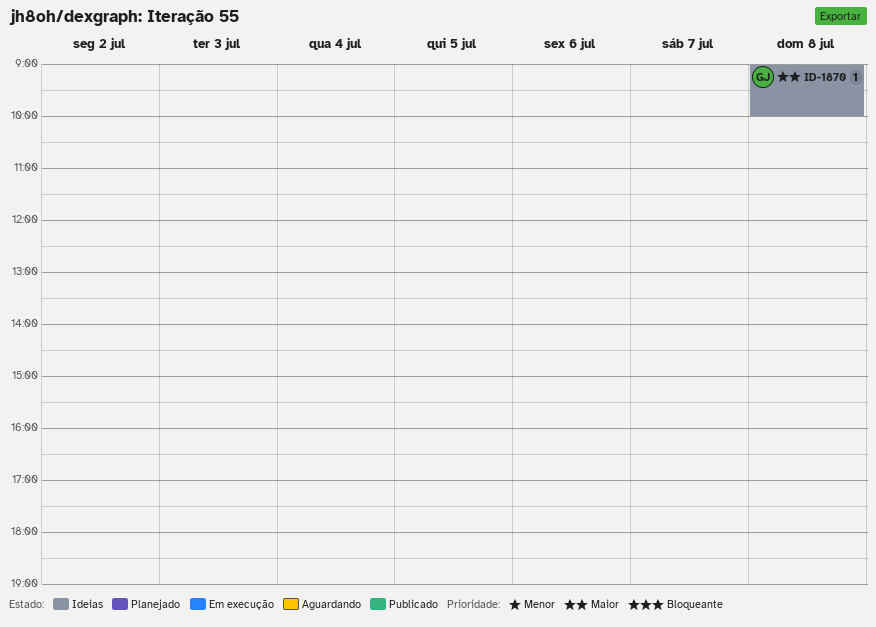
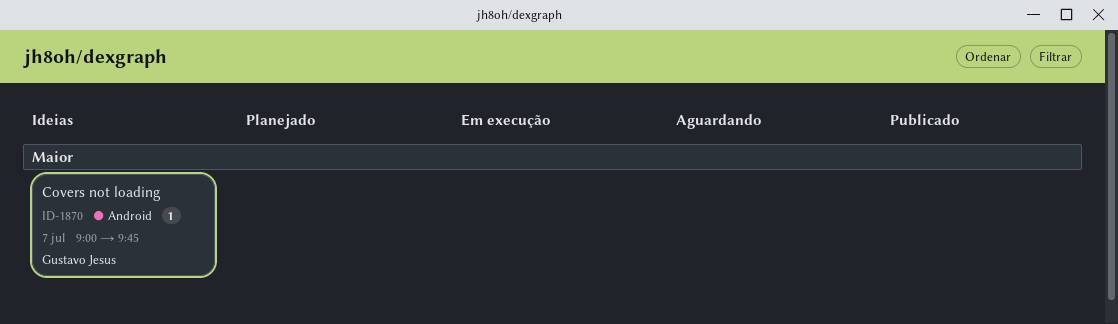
ID-1870, day: Jul 8 -> Jul 7
ID-1870, ends: 10:00 -> 09:45

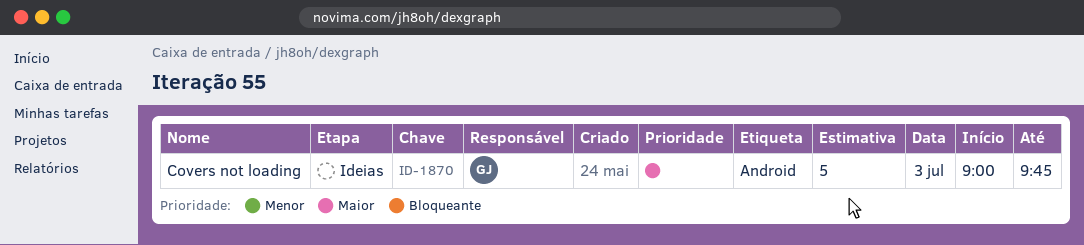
ID-1870, estimate: 1 -> 5
ID-1870, day: Jul 7 -> Jul 3

